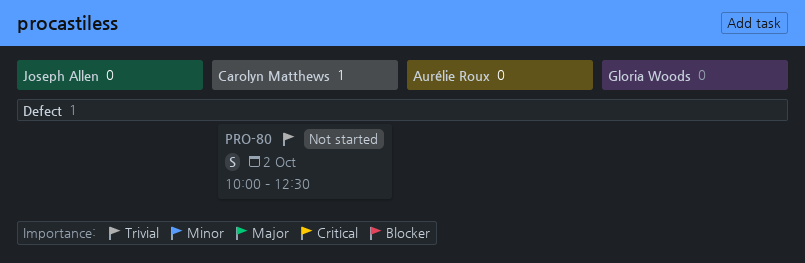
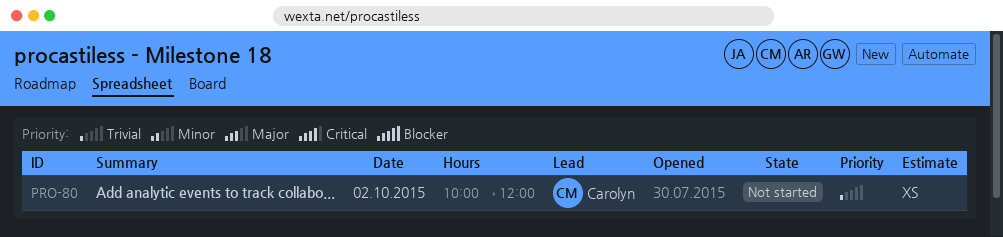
PRO-80, estimate: S -> XS
PRO-80, ends: 12:30 -> 12:00

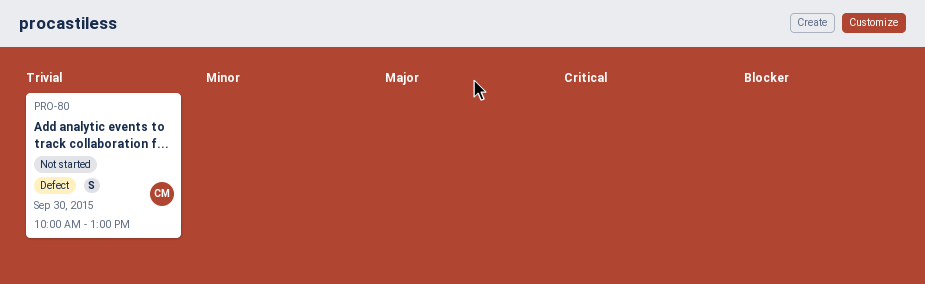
PRO-80, estimate: XS -> S
PRO-80, day: Oct 2 -> Sep 30
PRO-80, ends: 12:00 -> 13:00

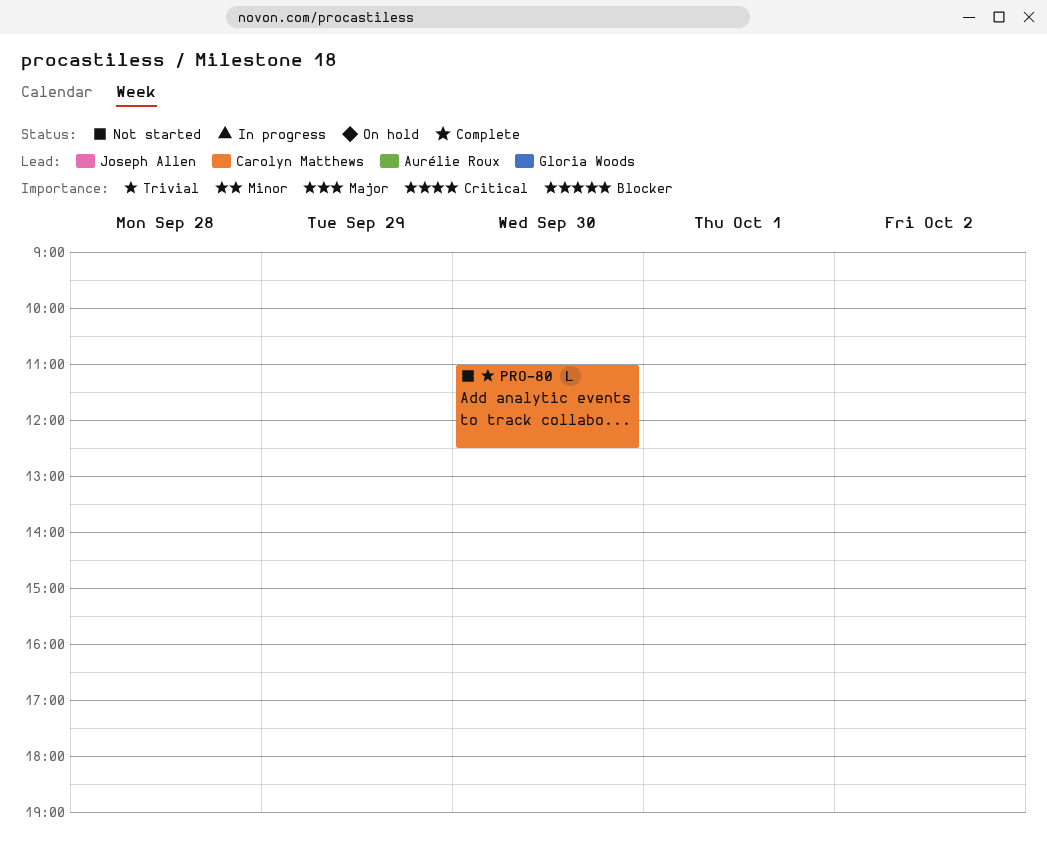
PRO-80, estimate: S -> L
PRO-80, begins: 10:00 -> 11:00
PRO-80, ends: 13:00 -> 12:30

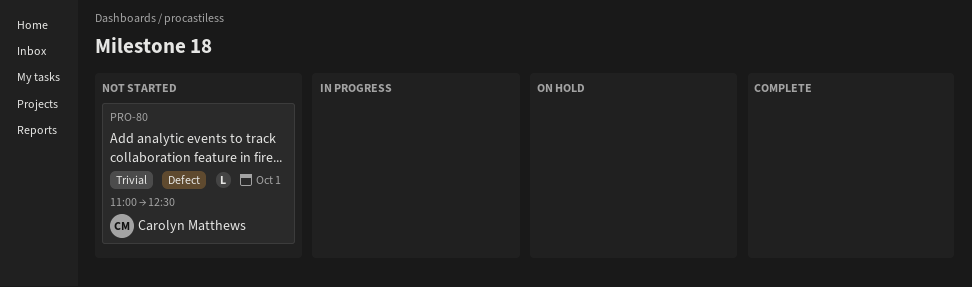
PRO-80, day: Sep 30 -> Oct 1

